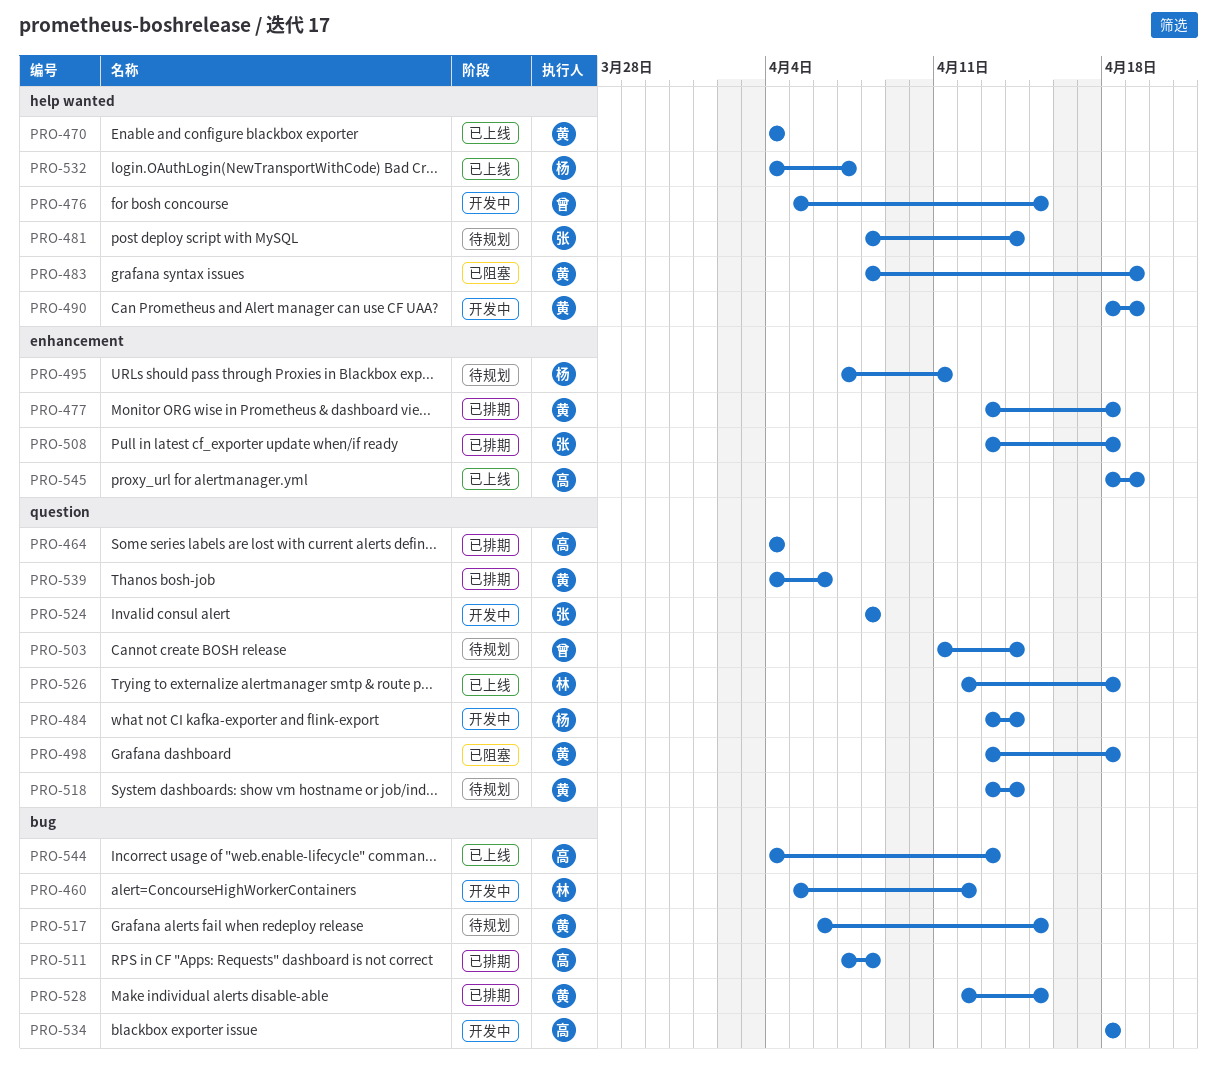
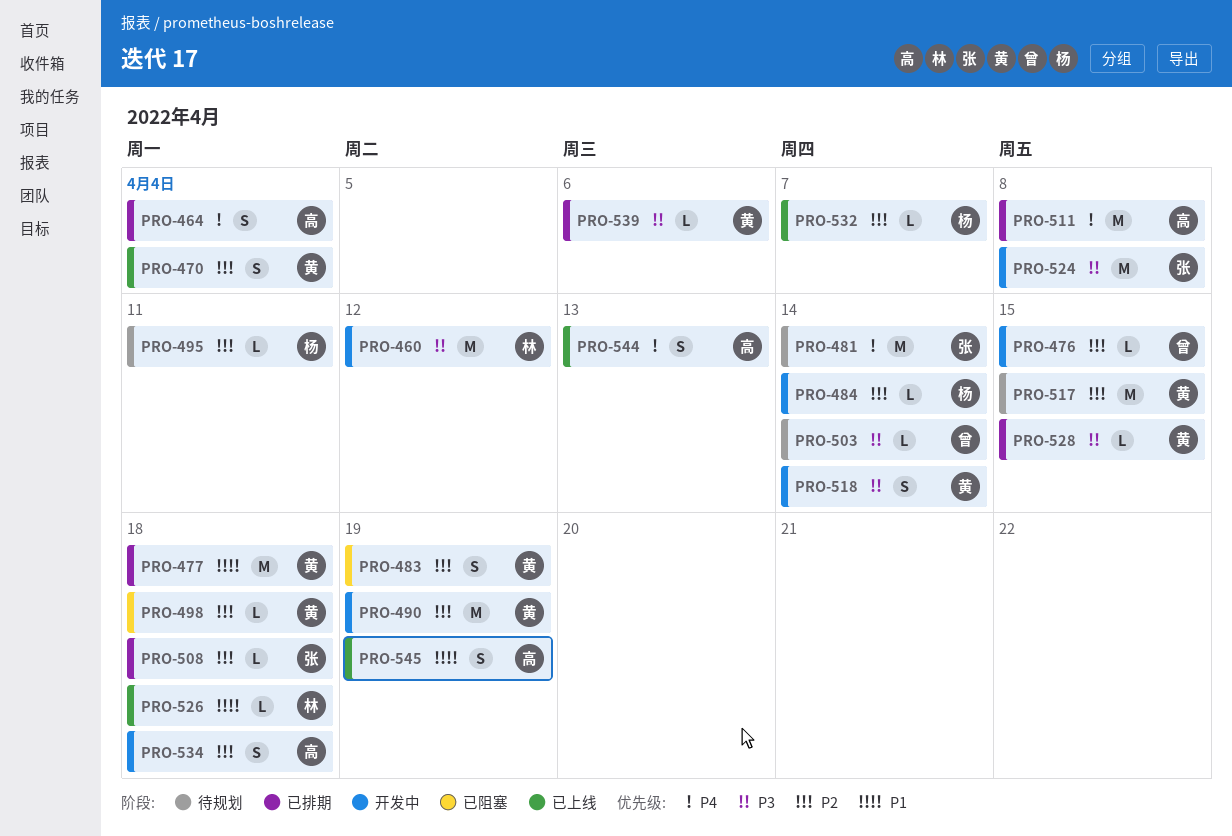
PRO-518, status: 待规划 -> 开发中

